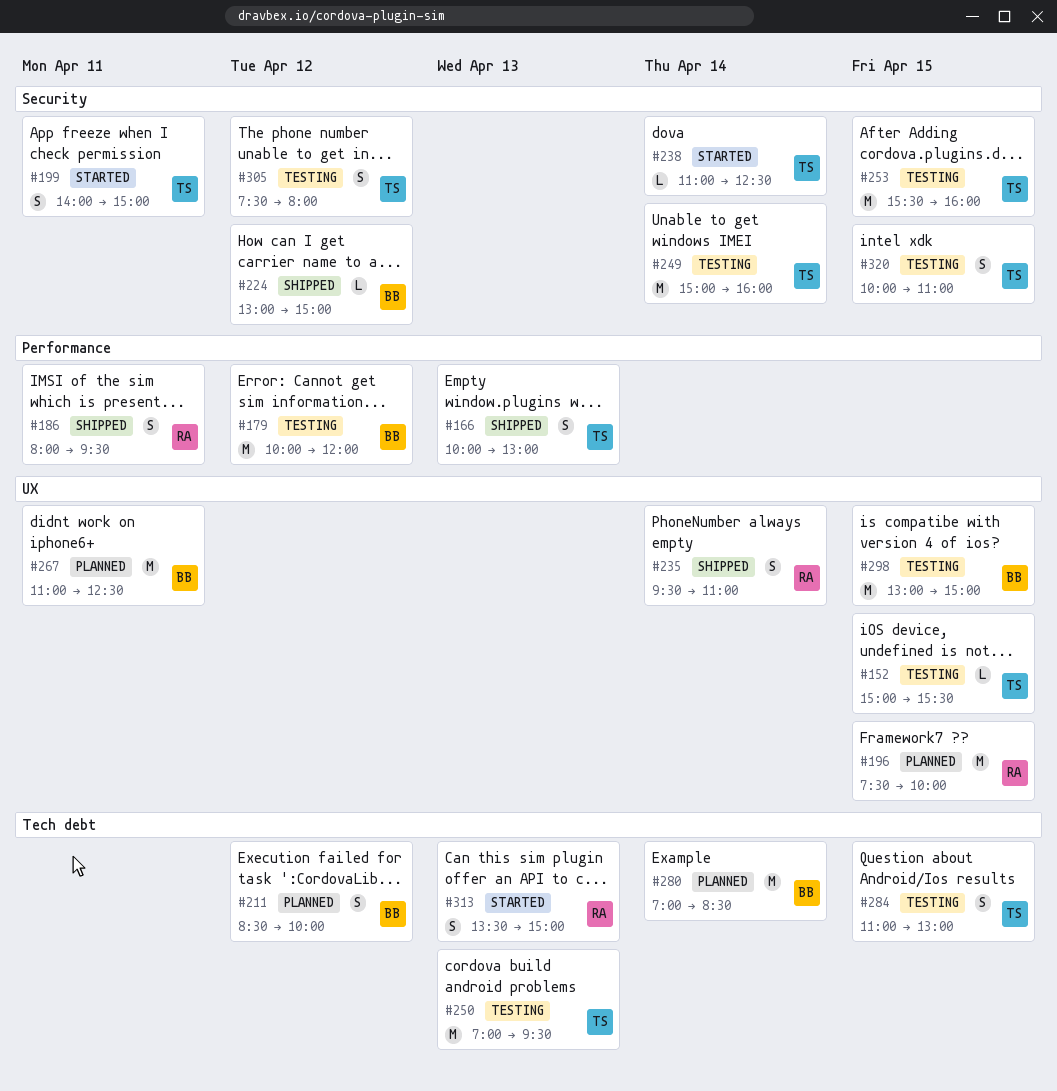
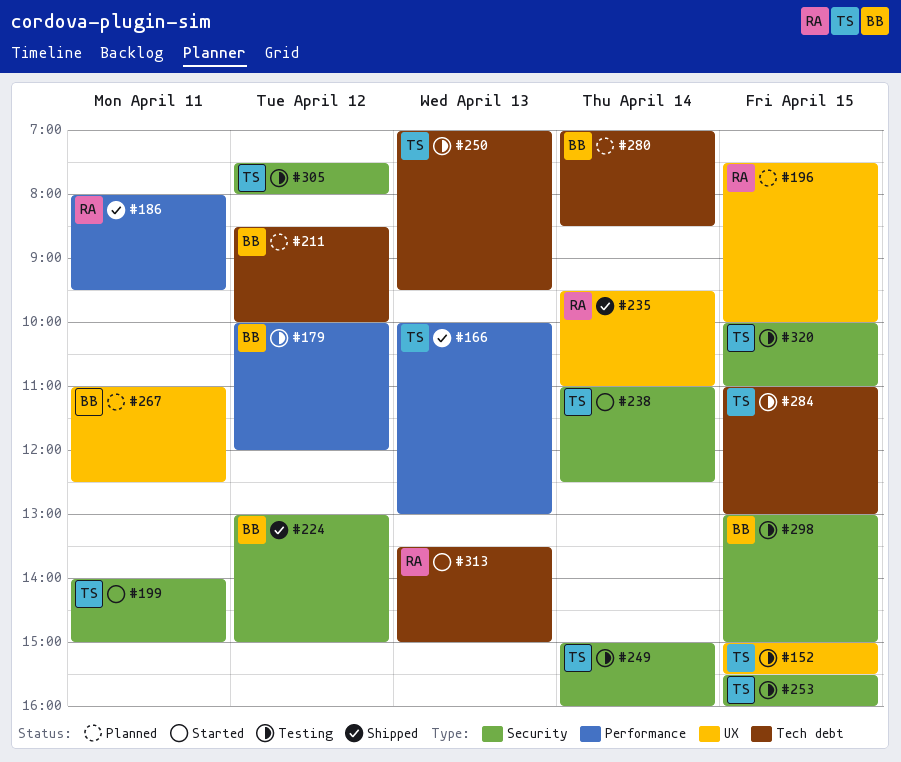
#298, label: UX -> Security

